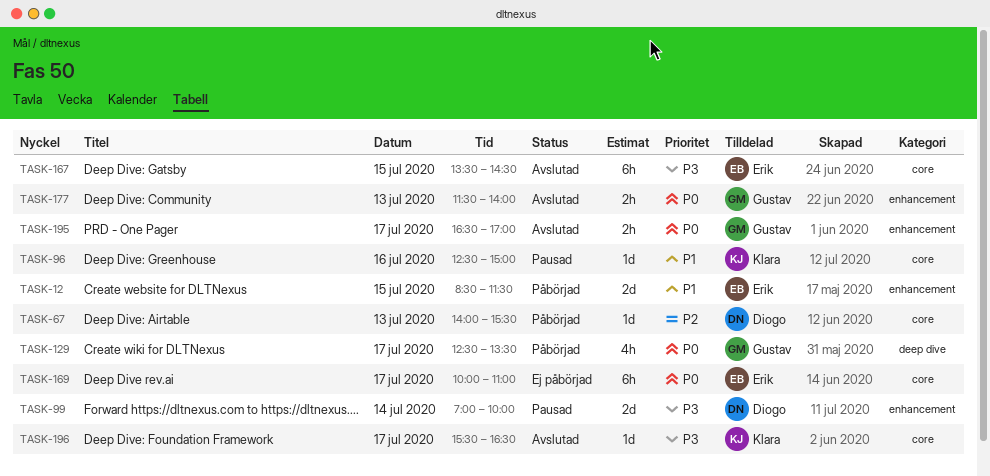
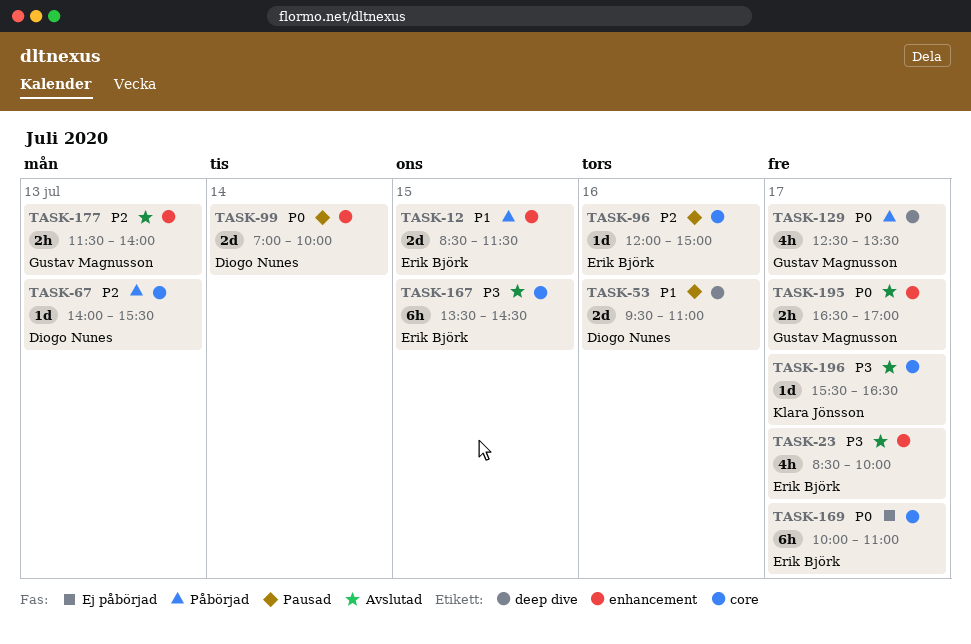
TASK-23: none -> present
TASK-53: none -> present
TASK-96, owner: Klara Jönsson -> Erik Björk
TASK-96, priority: P1 -> P2
TASK-96, begins: 12:30 -> 12:00
TASK-99, priority: P3 -> P0
TASK-177, priority: P0 -> P2

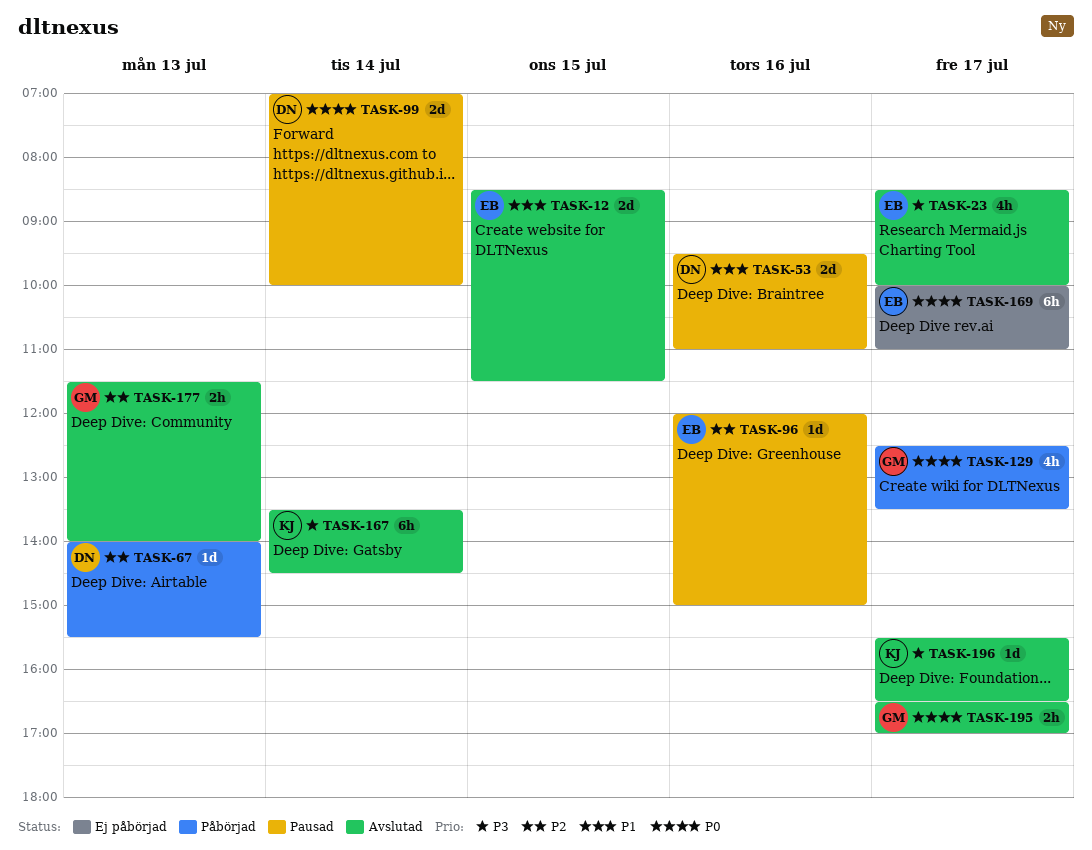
TASK-12, status: Påbörjad -> Avslutad
TASK-167, owner: Erik Björk -> Klara Jönsson
TASK-167, day: Jul 15 -> Jul 14

